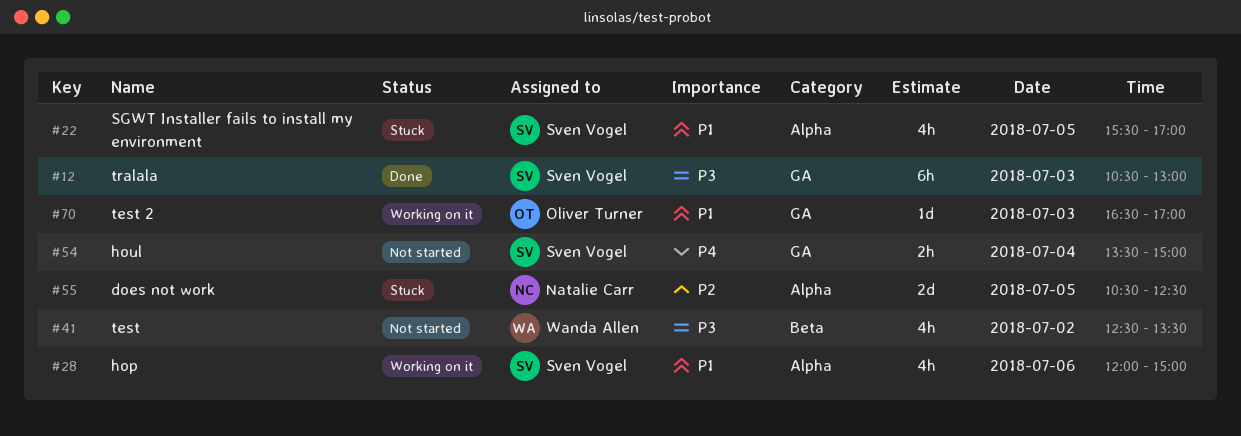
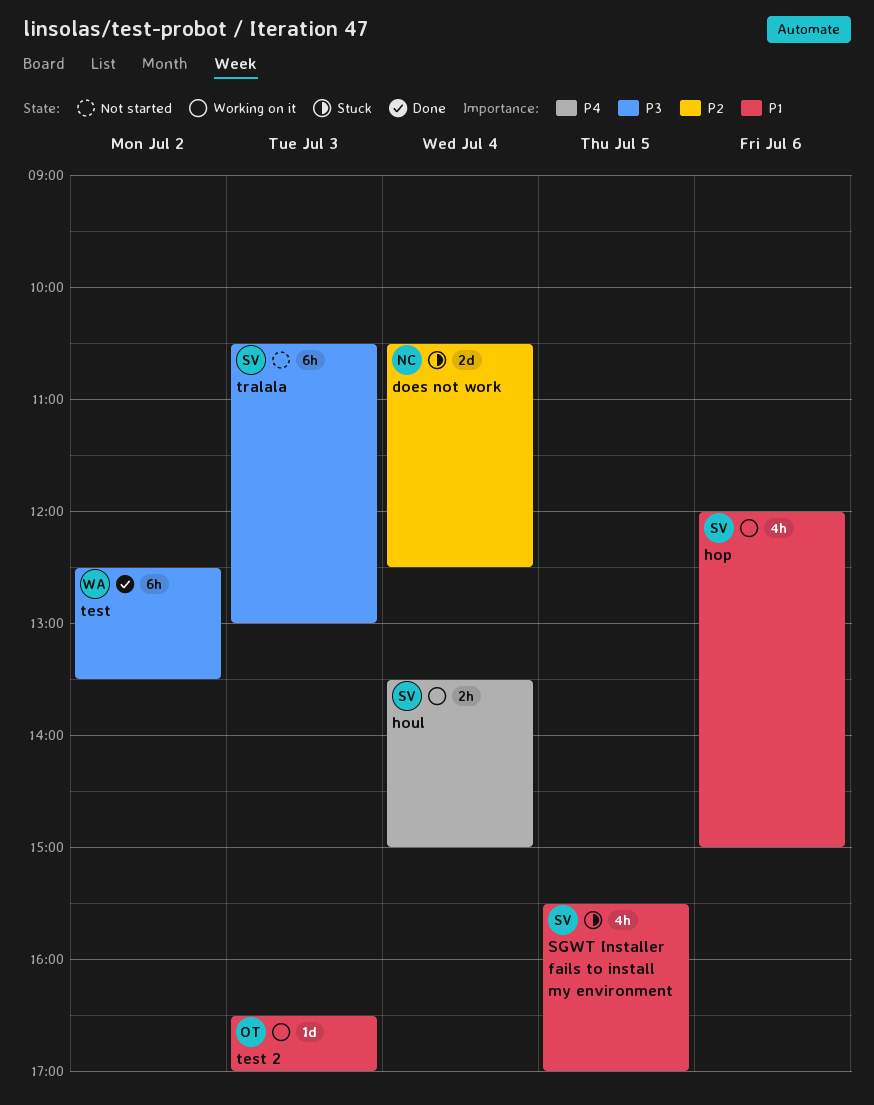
does not work, day: Jul 5 -> Jul 4
houl, status: Not started -> Working on it
test, status: Not started -> Done
test, estimate: 4h -> 6h
tralala, status: Done -> Not started

